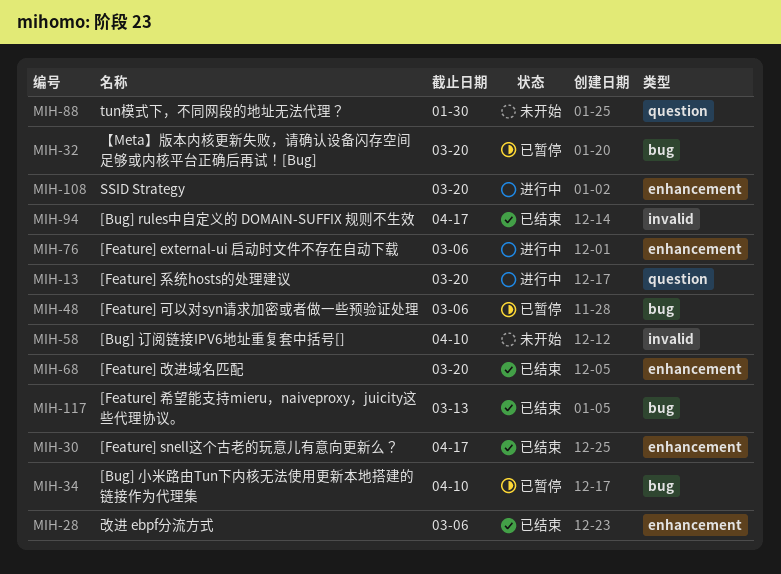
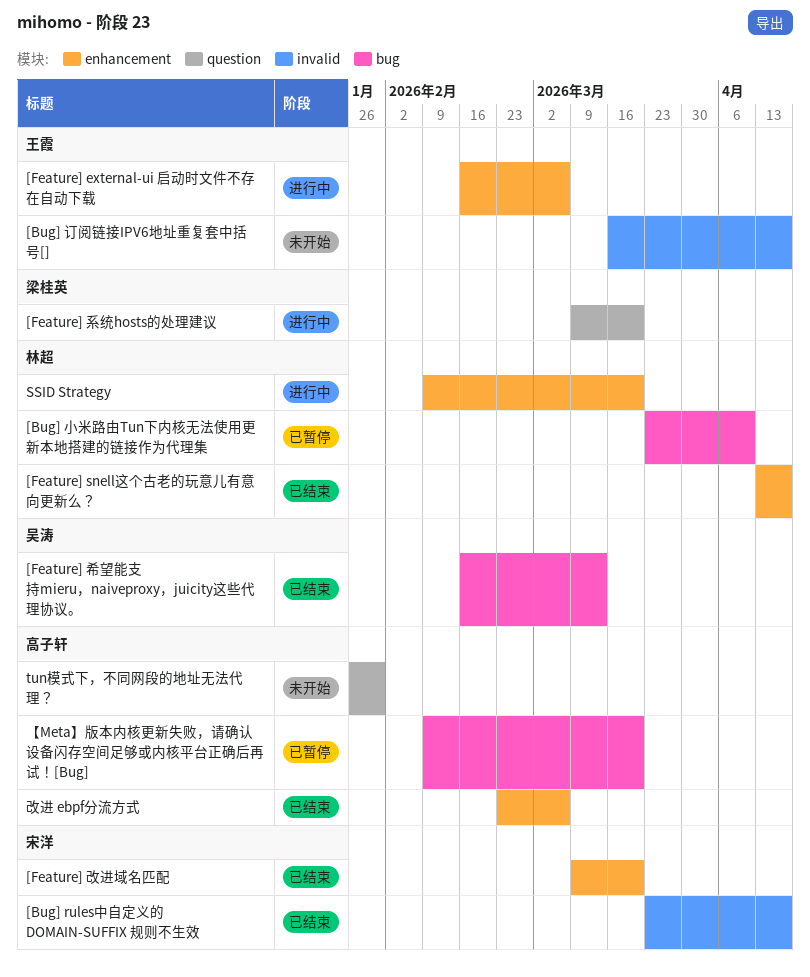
[Bug] 订阅链接IPV6地址重复套中括号[], due: Apr 10 -> Apr 17
[Feature] 可以对syn请求加密或者做一些预验证处理: present -> none

